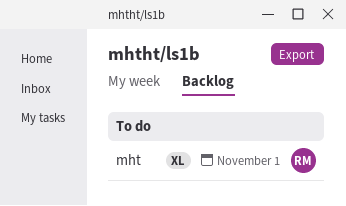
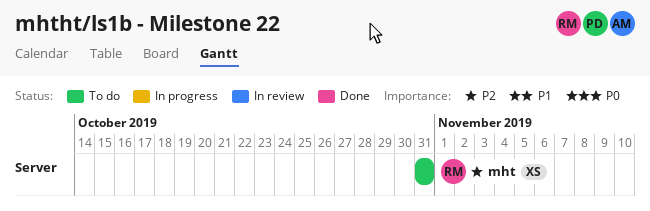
mht, estimate: XL -> XS
mht, due: Nov 1 -> Oct 31

